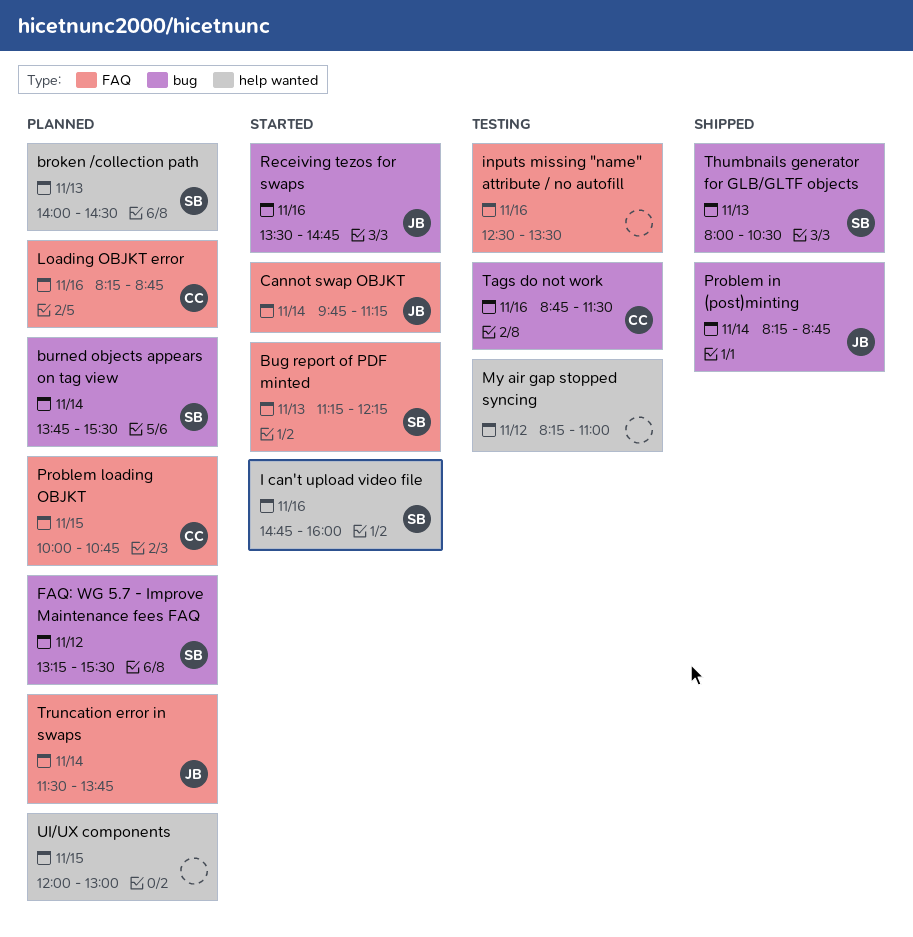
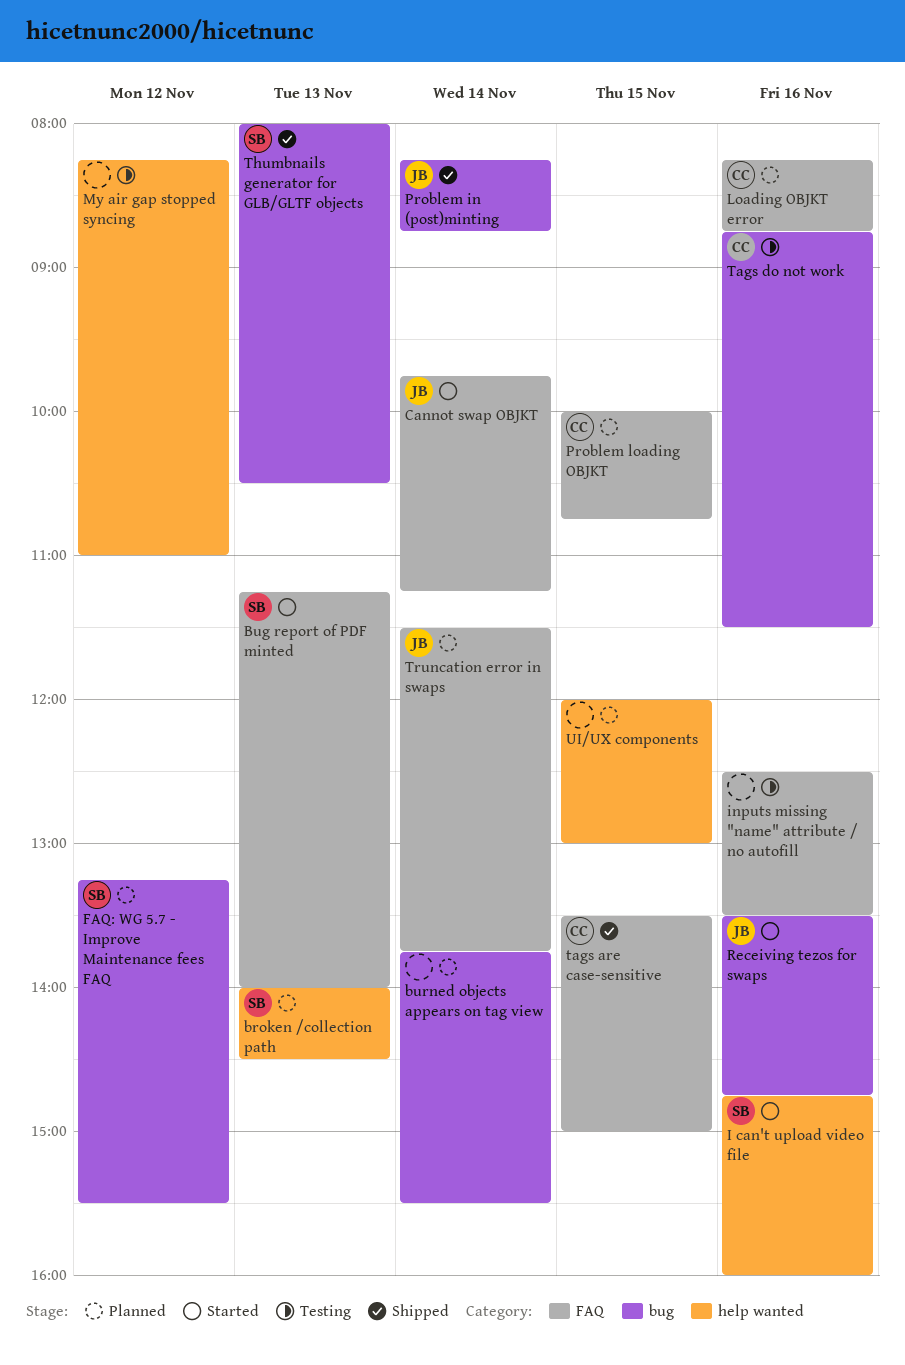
Bug report of PDF minted, ends: 12:15 -> 14:00
burned objects appears on tag view, owner: SB -> none
tags are case-sensitive: none -> present

